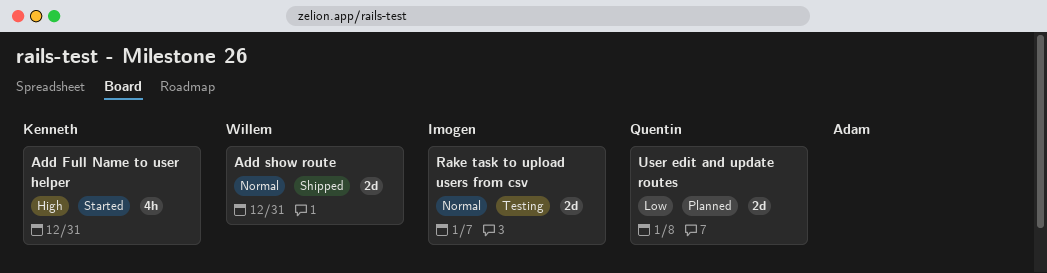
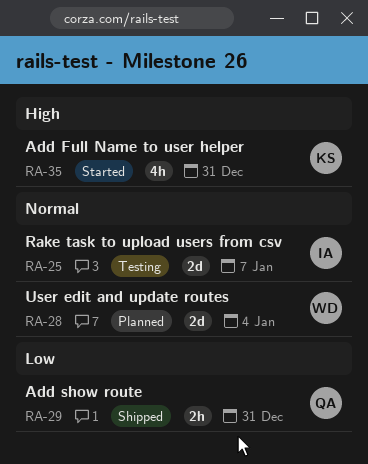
Add show route, owner: Willem -> Quentin
Add show route, priority: Normal -> Low
Add show route, estimate: 2d -> 2h
User edit and update routes, owner: Quentin -> Willem
User edit and update routes, priority: Low -> Normal
User edit and update routes, due: Jan 8 -> Jan 4

